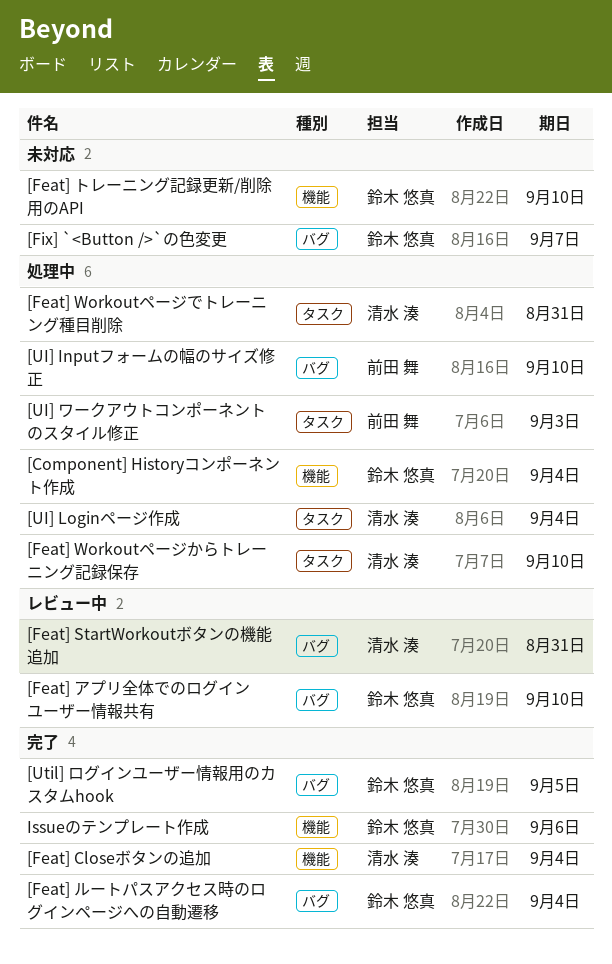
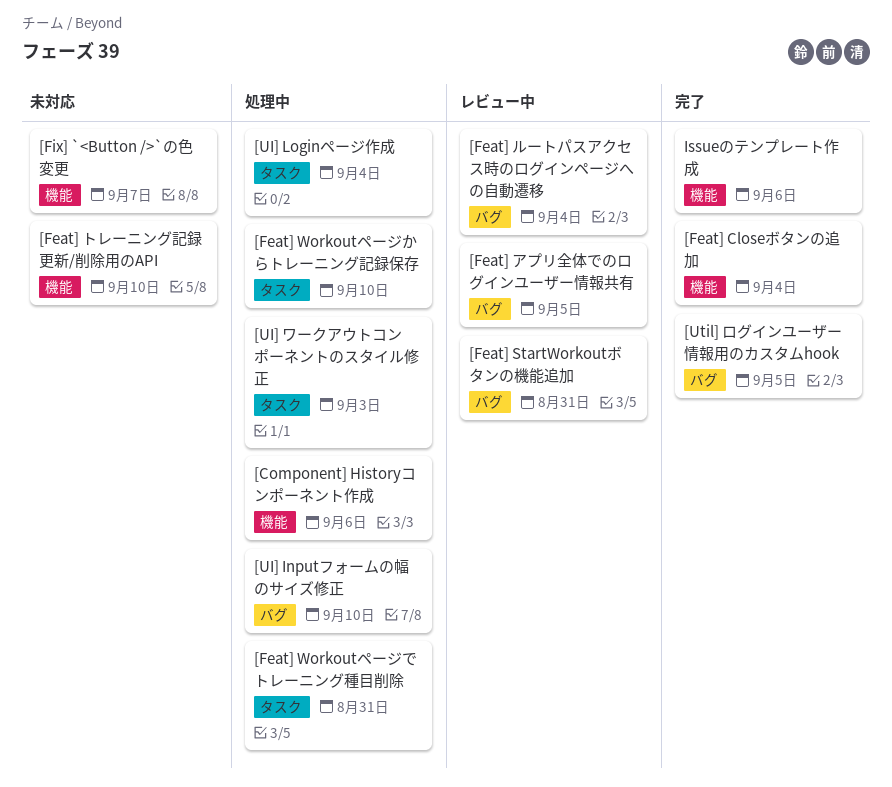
[Component] Historyコンポーネント作成, due: Sep 4 -> Sep 6
[Feat] アプリ全体でのログインユーザー情報共有, due: Sep 10 -> Sep 5
[Feat] ルートパスアクセス時のログインページへの自動遷移, status: 完了 -> レビュー中
[Fix] `<Button />`の色変更, label: バグ -> 機能

